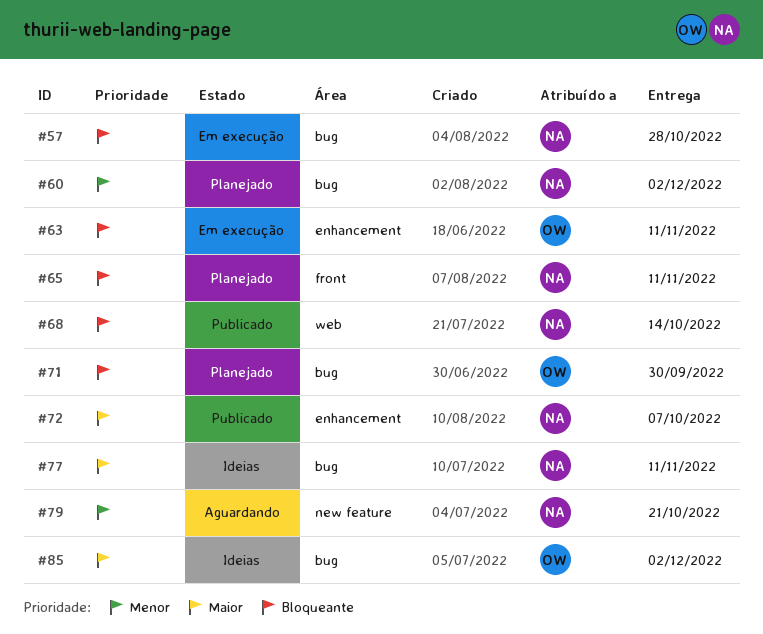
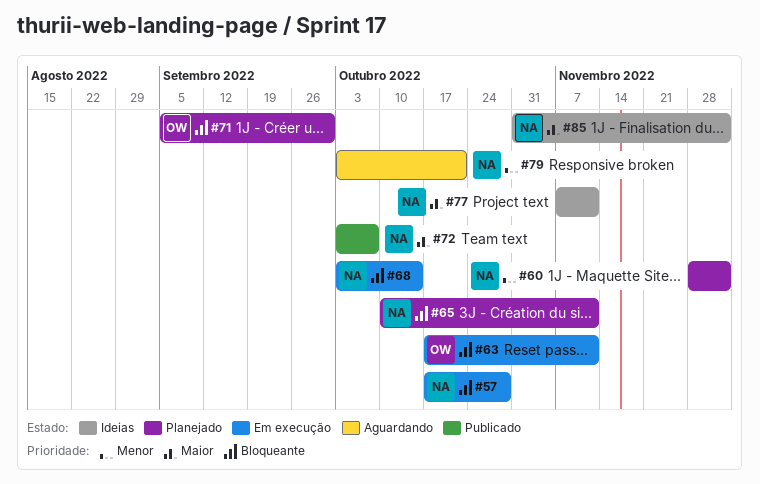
#68, status: Publicado -> Em execução
#85, owner: OW -> NA

